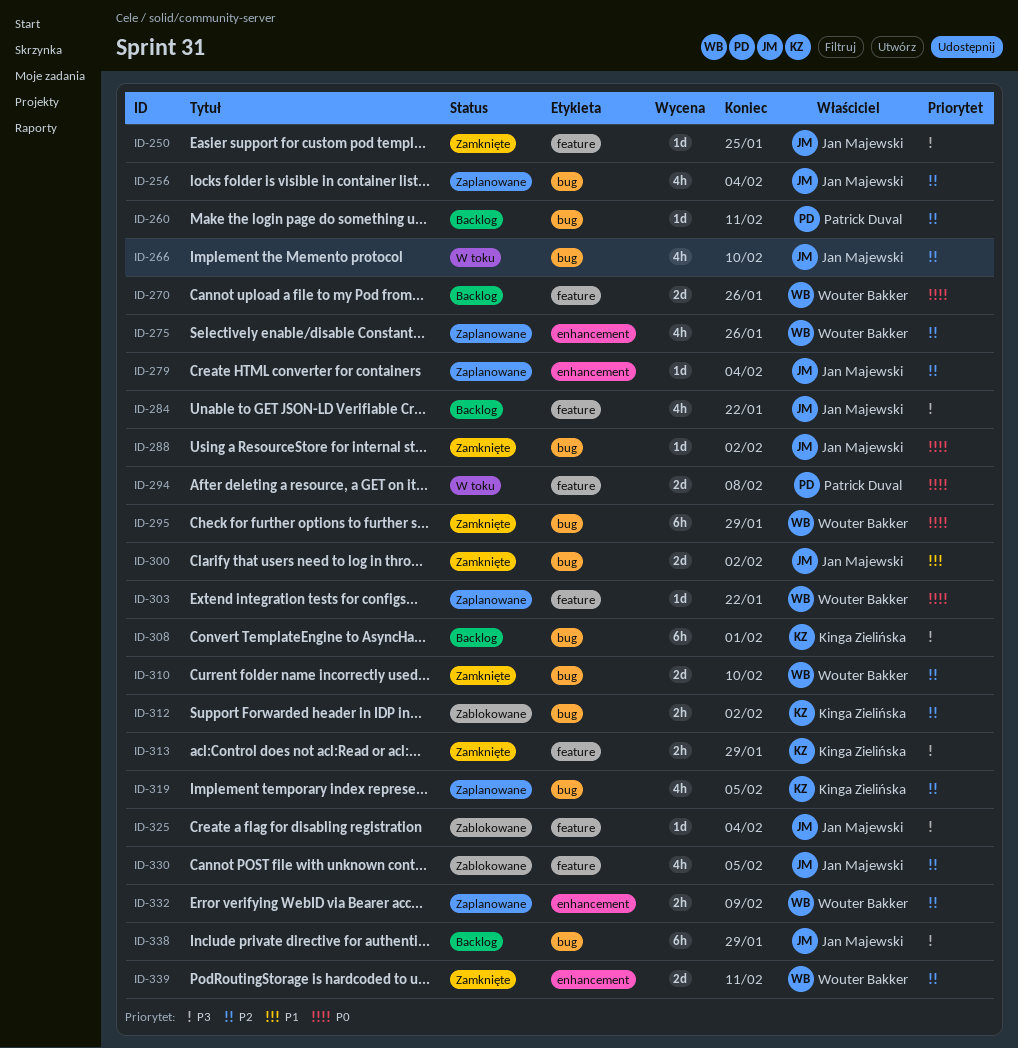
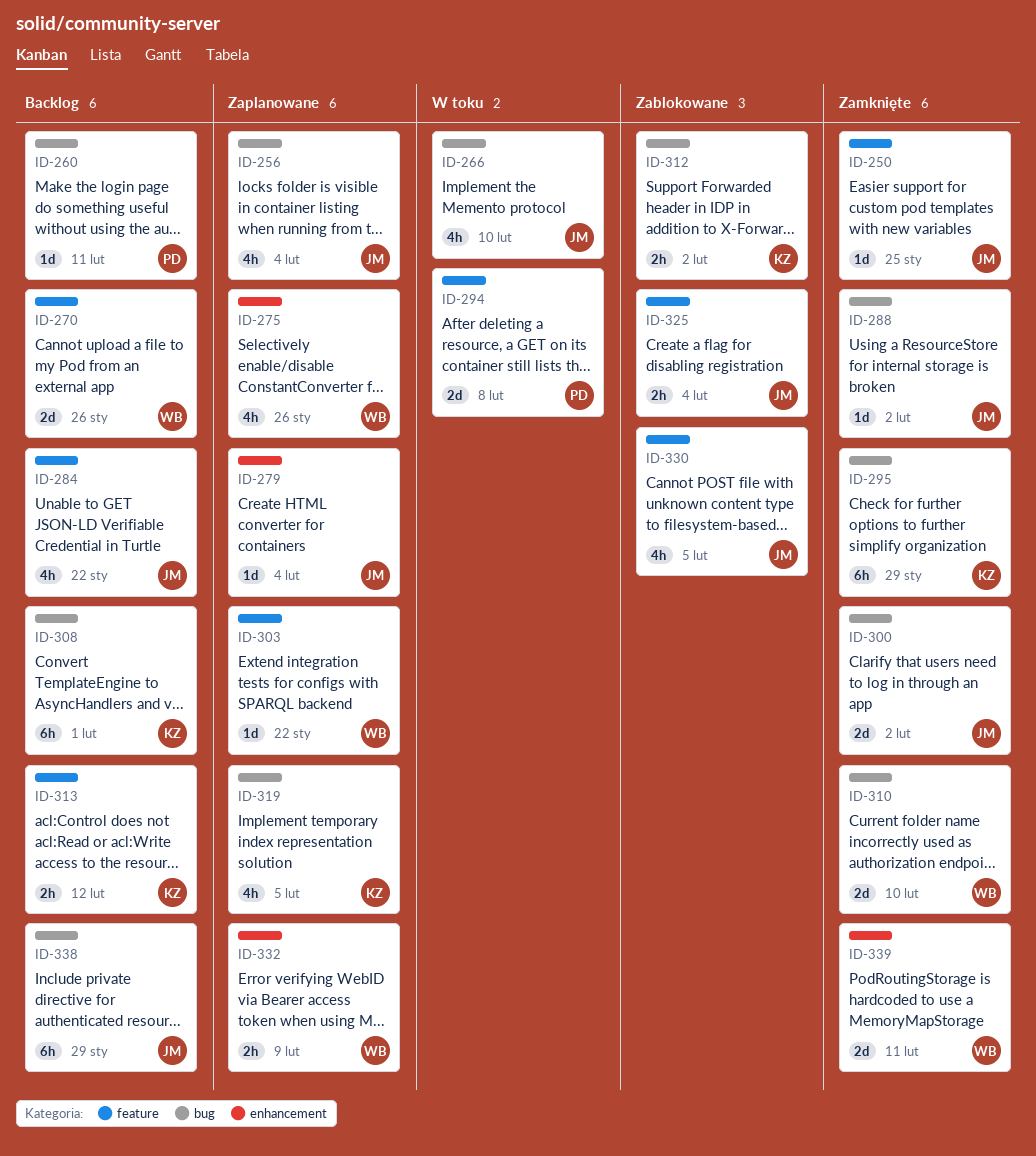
ID-295, owner: Wouter Bakker -> Kinga Zielińska
ID-313, status: Zamknięte -> Backlog
ID-313, due: Jan 29 -> Feb 12
ID-325, estimate: 1d -> 2h

